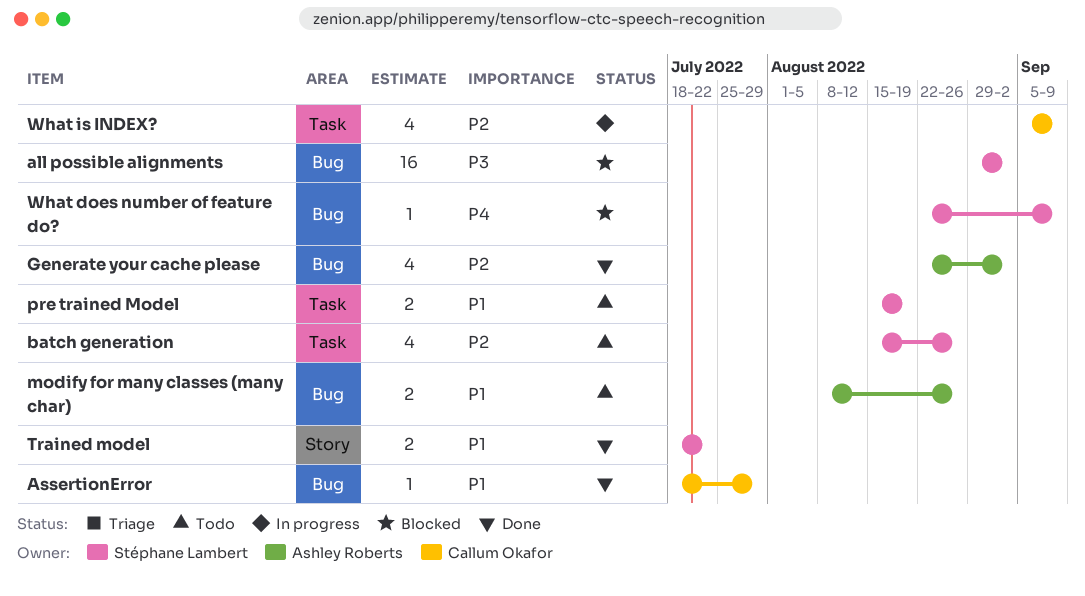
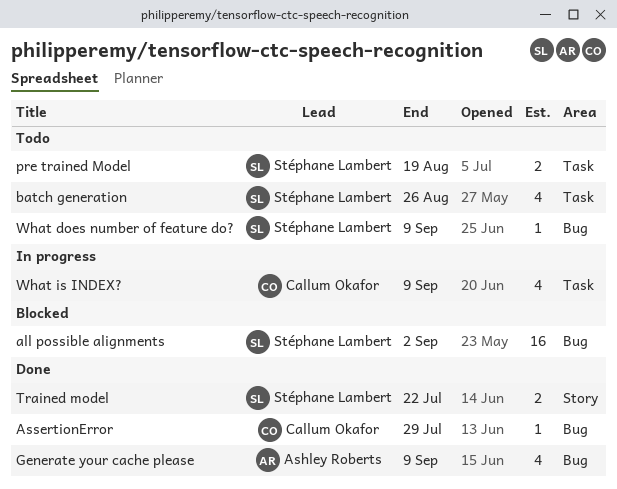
Generate your cache please, due: Sep 2 -> Sep 9
modify for many classes (many char): present -> none
What does number of feature do?, status: Blocked -> Todo

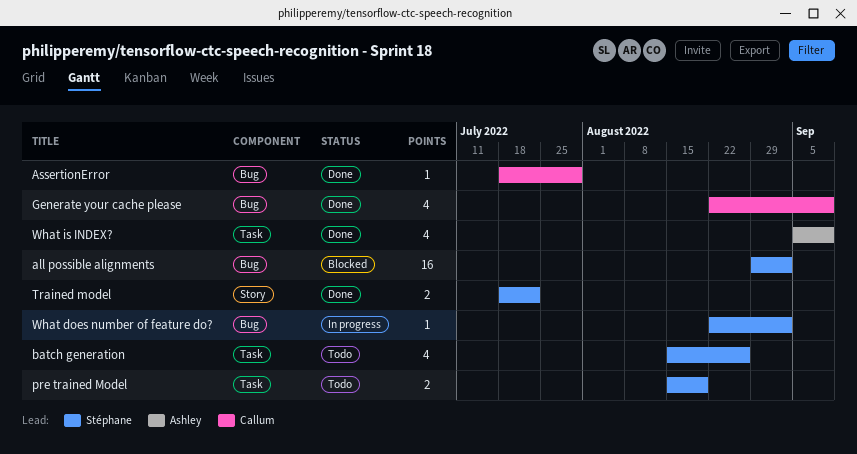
Generate your cache please, owner: Ashley Roberts -> Callum Okafor
What does number of feature do?, status: Todo -> In progress
What does number of feature do?, due: Sep 9 -> Sep 2
What is INDEX?, status: In progress -> Done
What is INDEX?, owner: Callum Okafor -> Ashley Roberts

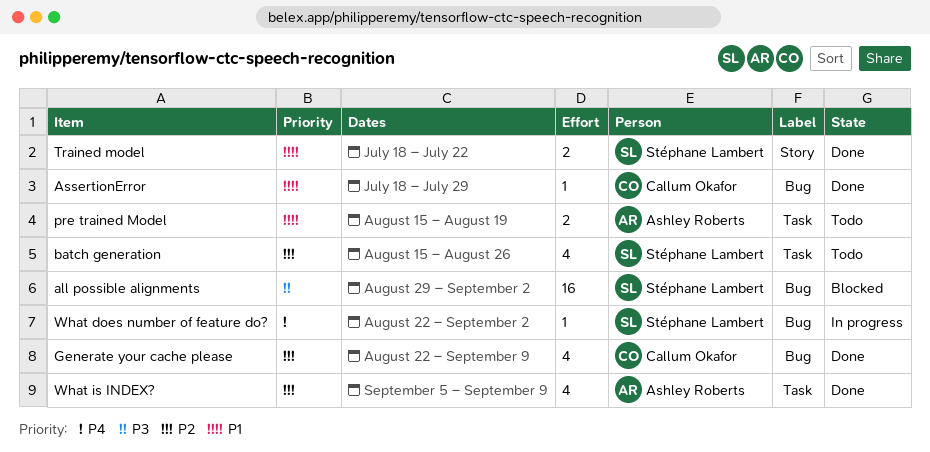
pre trained Model, owner: Stéphane Lambert -> Ashley Roberts

